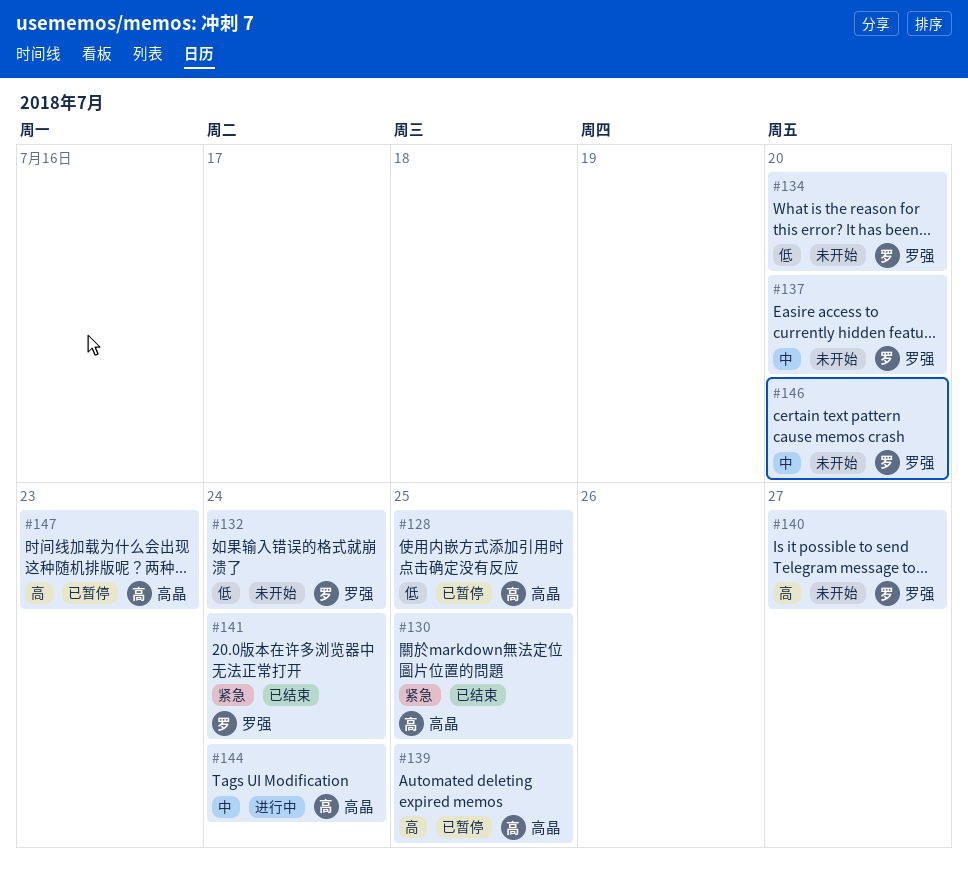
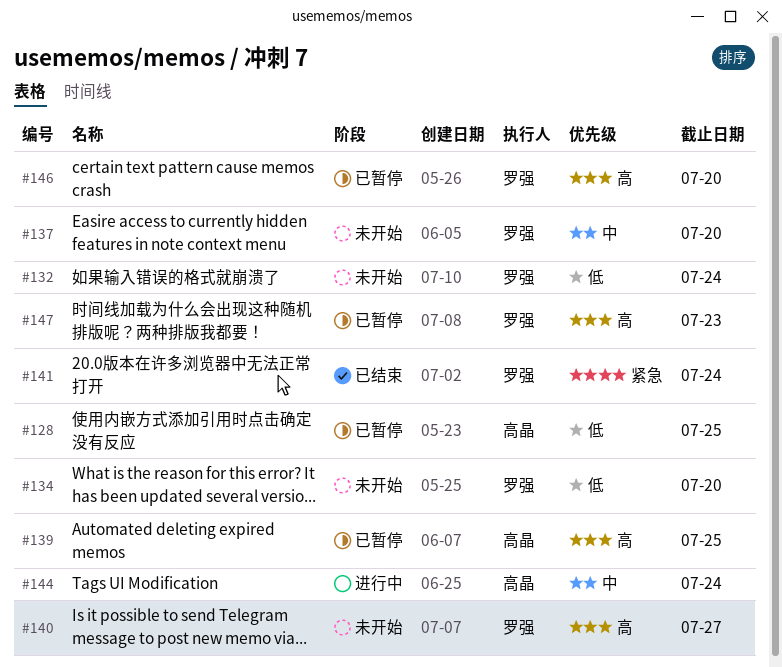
#130: present -> none
#146, status: 未开始 -> 已暂停
#146, priority: 中 -> 高
#147, owner: 高晶 -> 罗强

